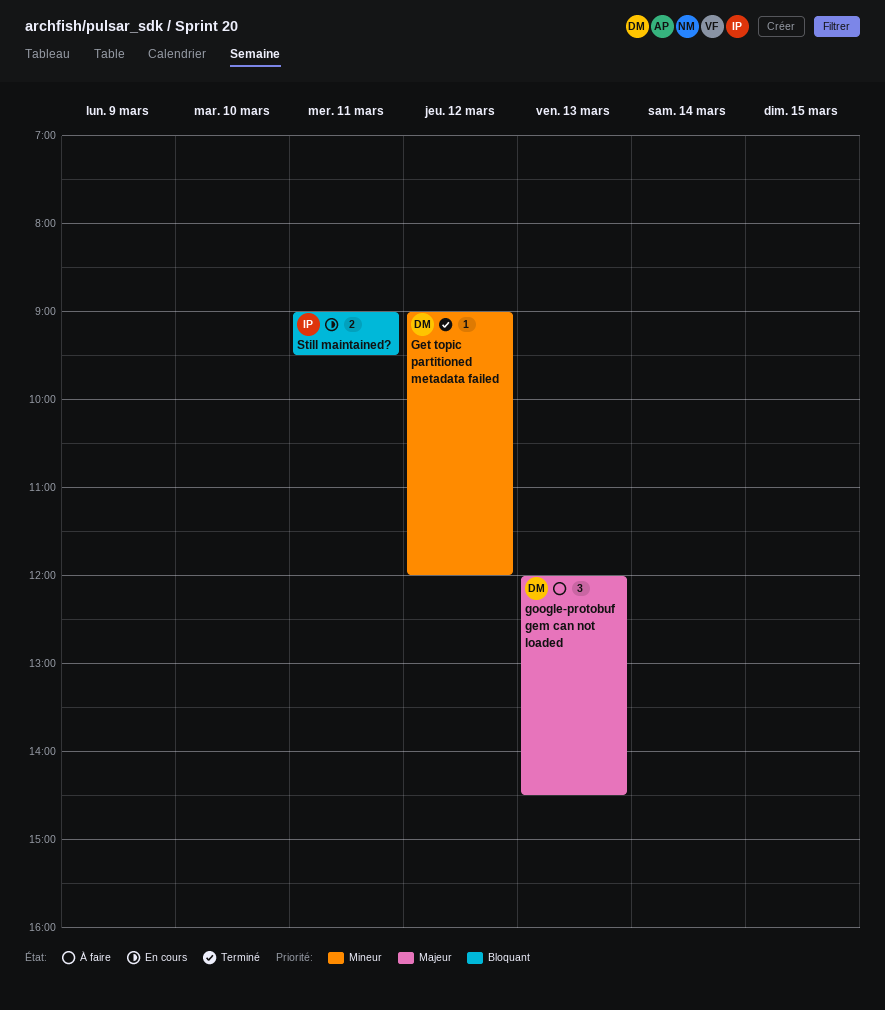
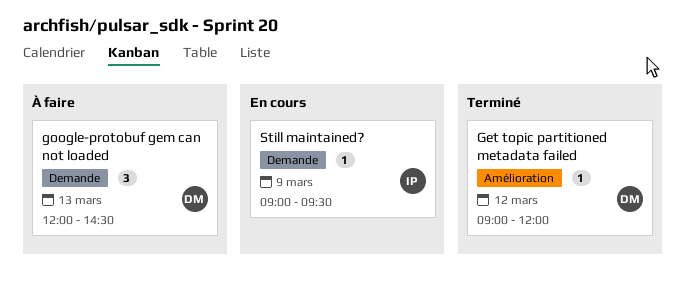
Still maintained?, estimate: 2 -> 1
Still maintained?, day: Mar 11 -> Mar 9

